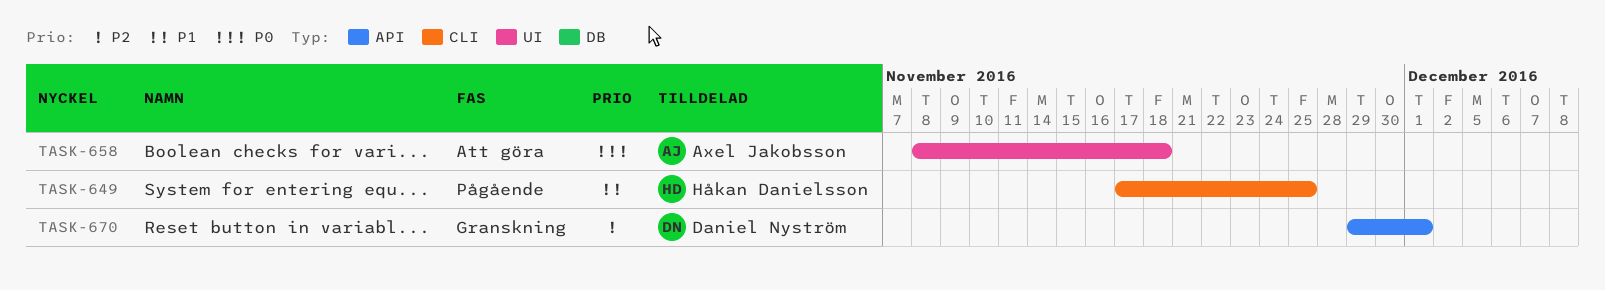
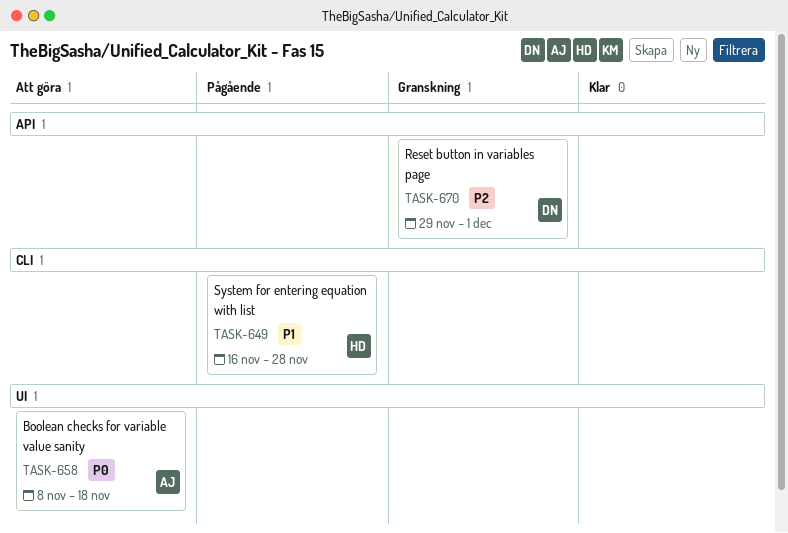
TASK-649, start: Nov 17 -> Nov 16
TASK-649, due: Nov 25 -> Nov 28

